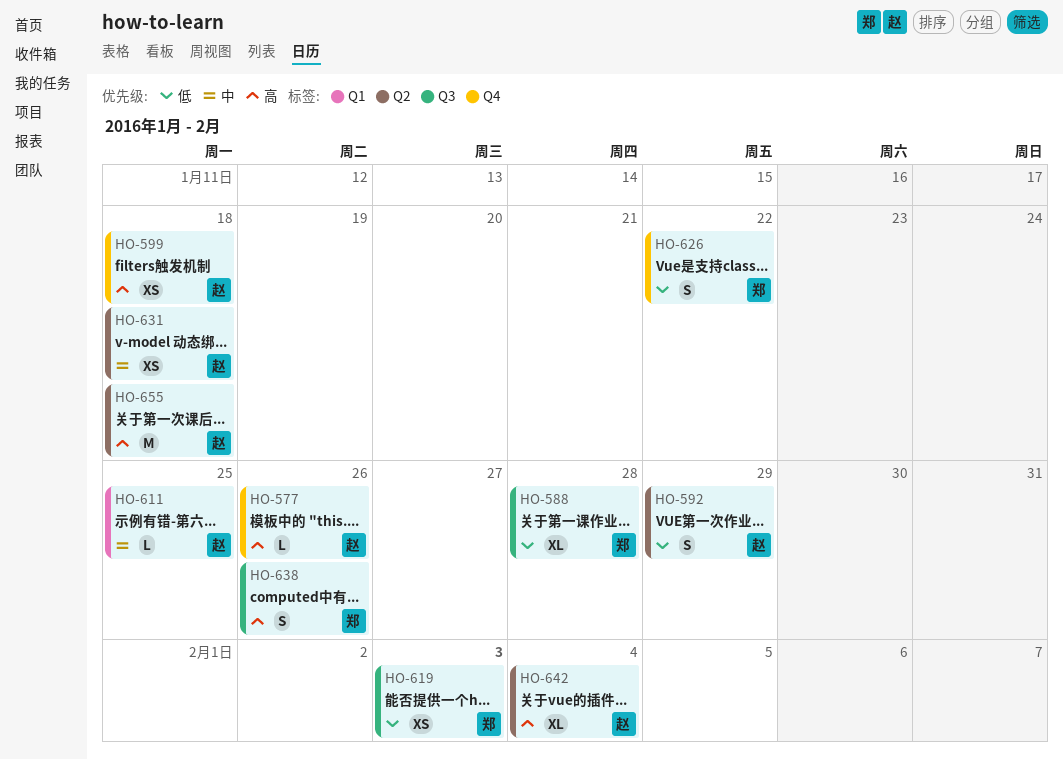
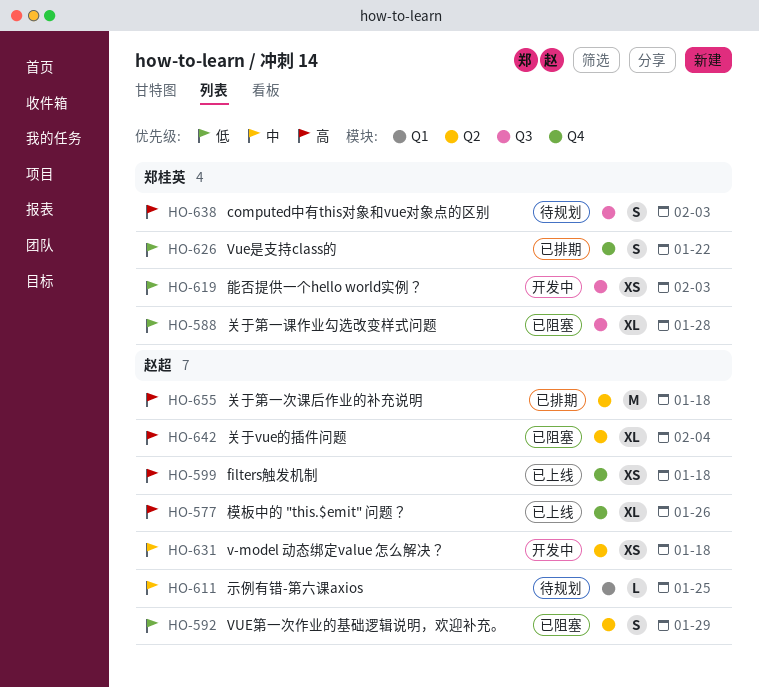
HO-577, estimate: L -> XL
HO-638, due: Jan 26 -> Feb 3

